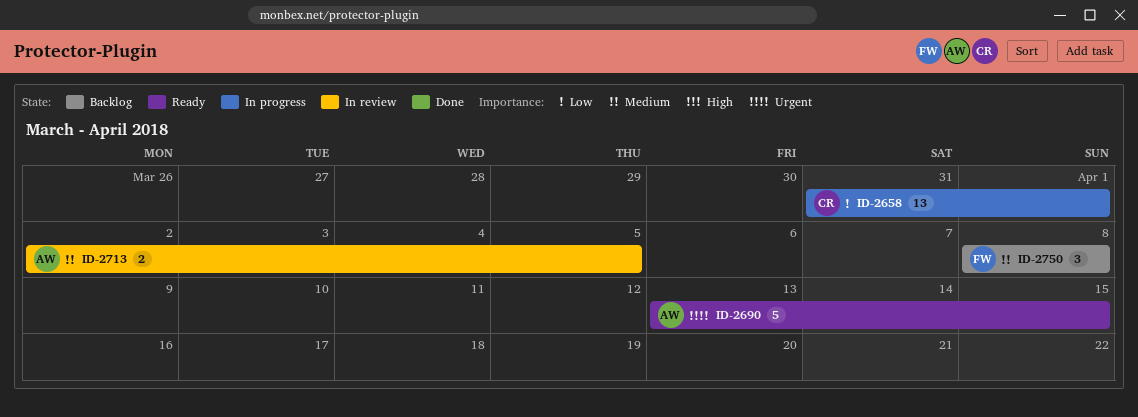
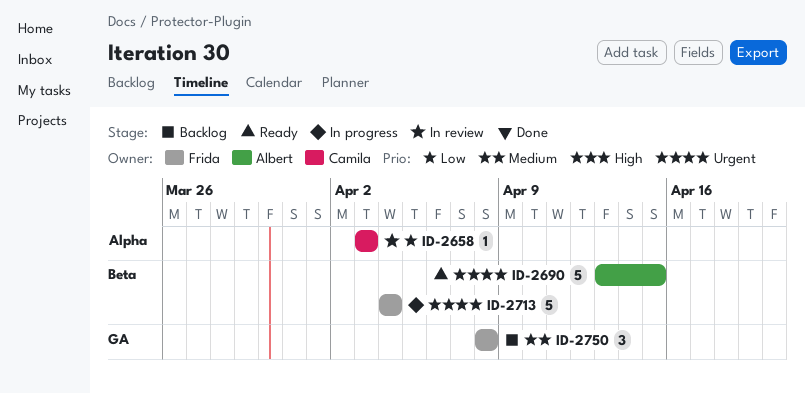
ID-2658, status: In progress -> In review
ID-2658, estimate: 13 -> 1
ID-2658, start: Mar 31 -> Apr 3
ID-2658, due: Apr 1 -> Apr 3
ID-2713, status: In review -> In progress
ID-2713, owner: Albert -> Frida
ID-2713, priority: Medium -> Urgent
ID-2713, estimate: 2 -> 5
ID-2713, start: Apr 2 -> Apr 4
ID-2713, due: Apr 5 -> Apr 4

